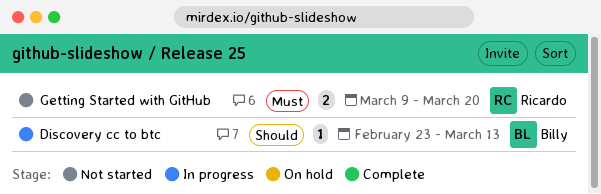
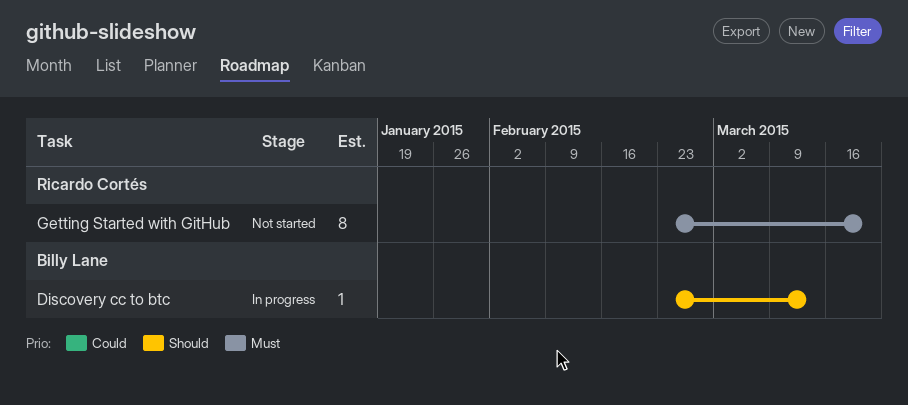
Getting Started with GitHub, estimate: 2 -> 8
Getting Started with GitHub, start: Mar 9 -> Feb 23

